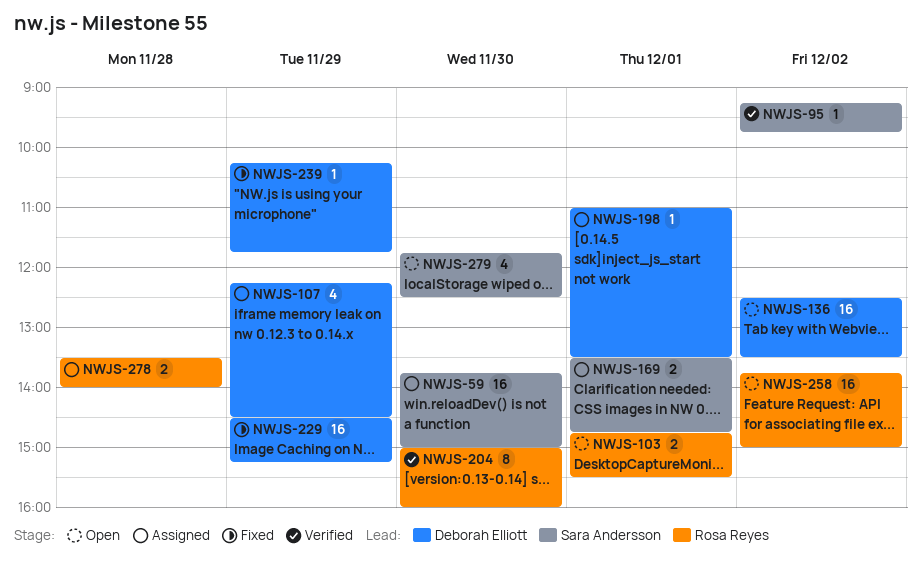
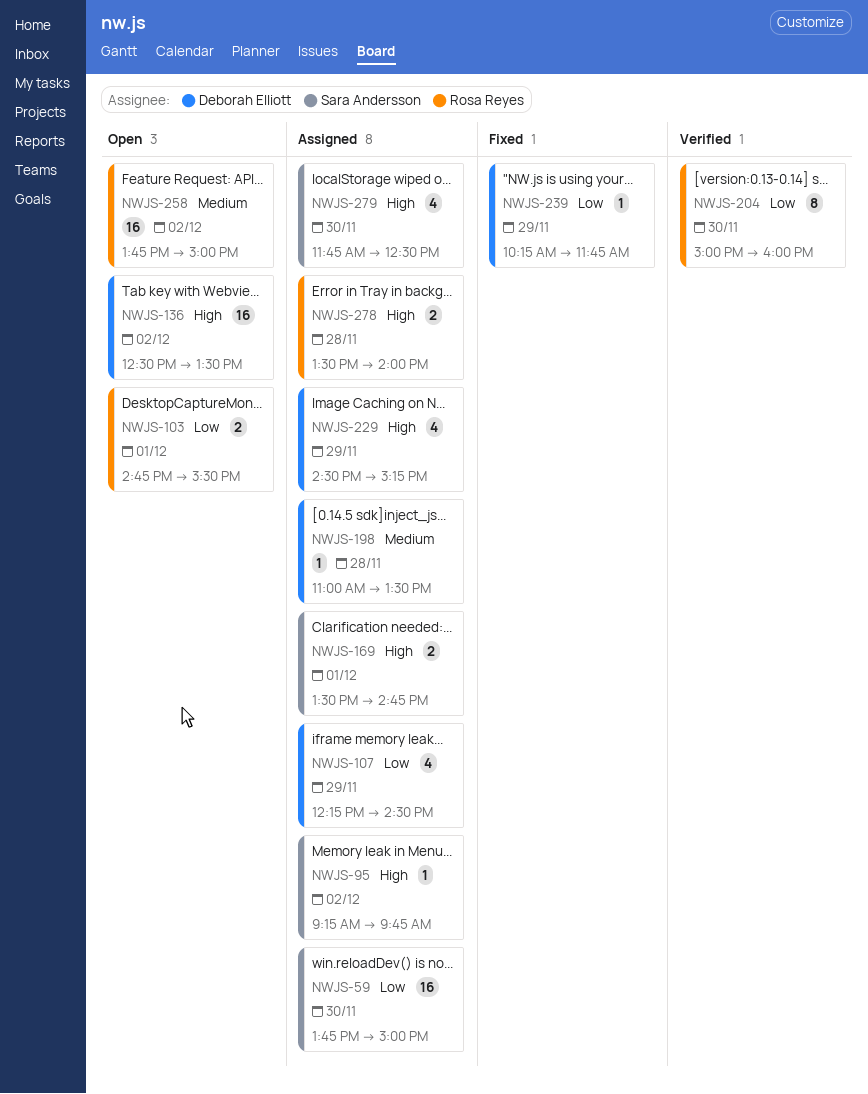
NWJS-95, status: Verified -> Assigned
NWJS-198, day: Dec 1 -> Nov 28
NWJS-229, status: Fixed -> Assigned
NWJS-229, estimate: 16 -> 4
NWJS-279, status: Open -> Assigned

